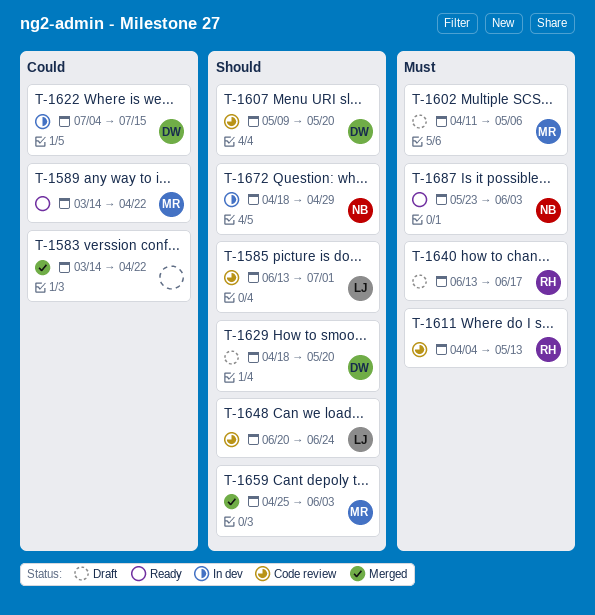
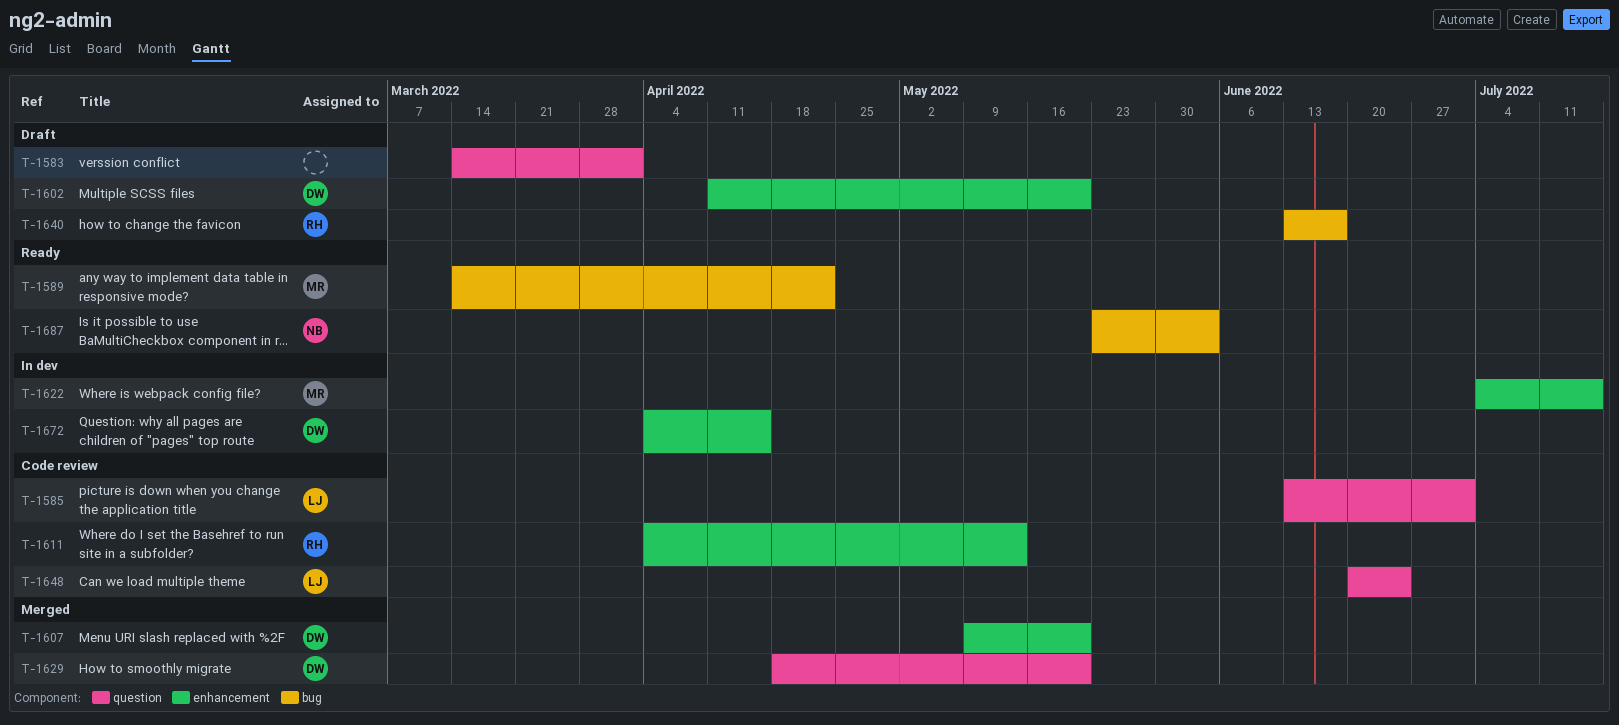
T-1583, status: Merged -> Draft
T-1583, due: Apr 22 -> Apr 1
T-1602, owner: MR -> DW
T-1602, due: May 6 -> May 20
T-1607, status: Code review -> Merged
T-1622, owner: DW -> MR
T-1629, status: Draft -> Merged
T-1659: present -> none
T-1672, owner: NB -> DW
T-1672, start: Apr 18 -> Apr 4
T-1672, due: Apr 29 -> Apr 15

